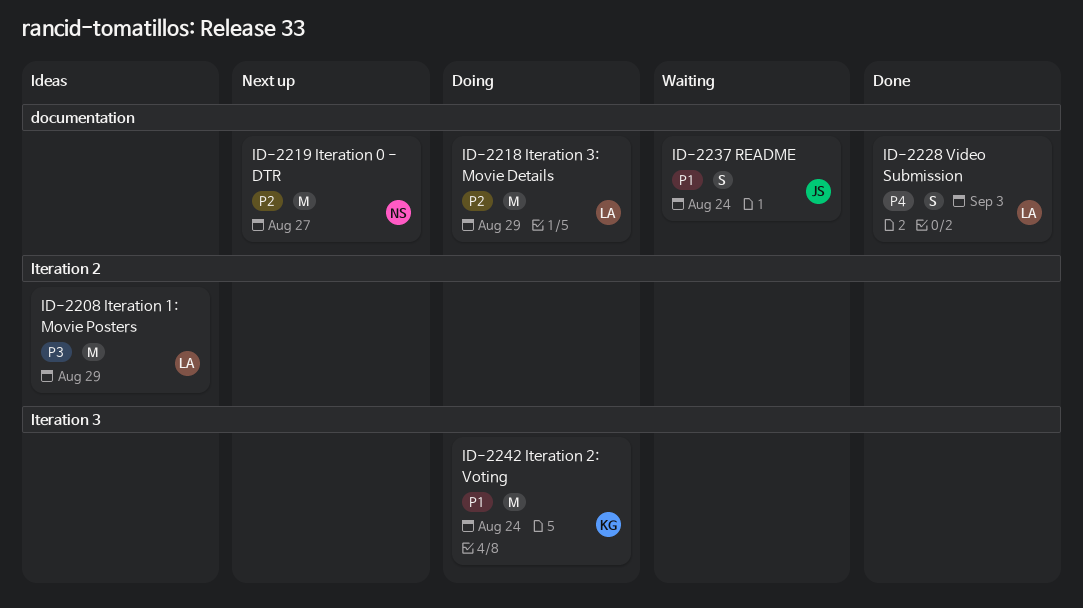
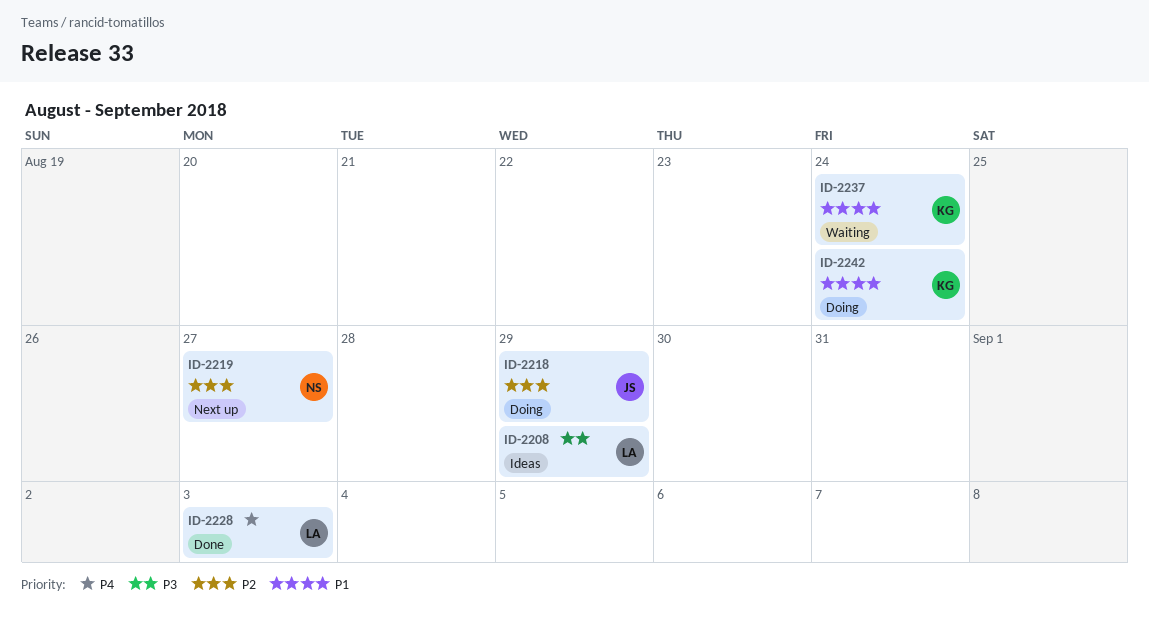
ID-2218, owner: LA -> JS
ID-2237, owner: JS -> KG

